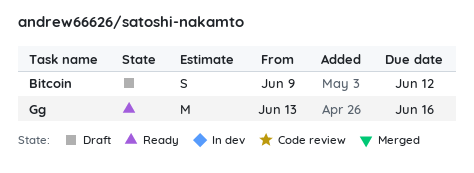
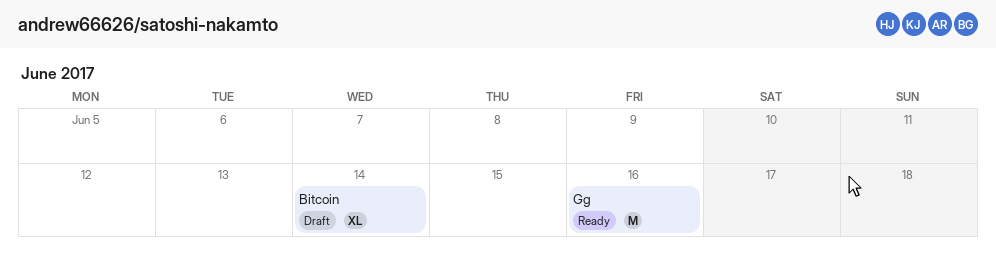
Bitcoin, estimate: S -> XL
Bitcoin, due: Jun 12 -> Jun 14

